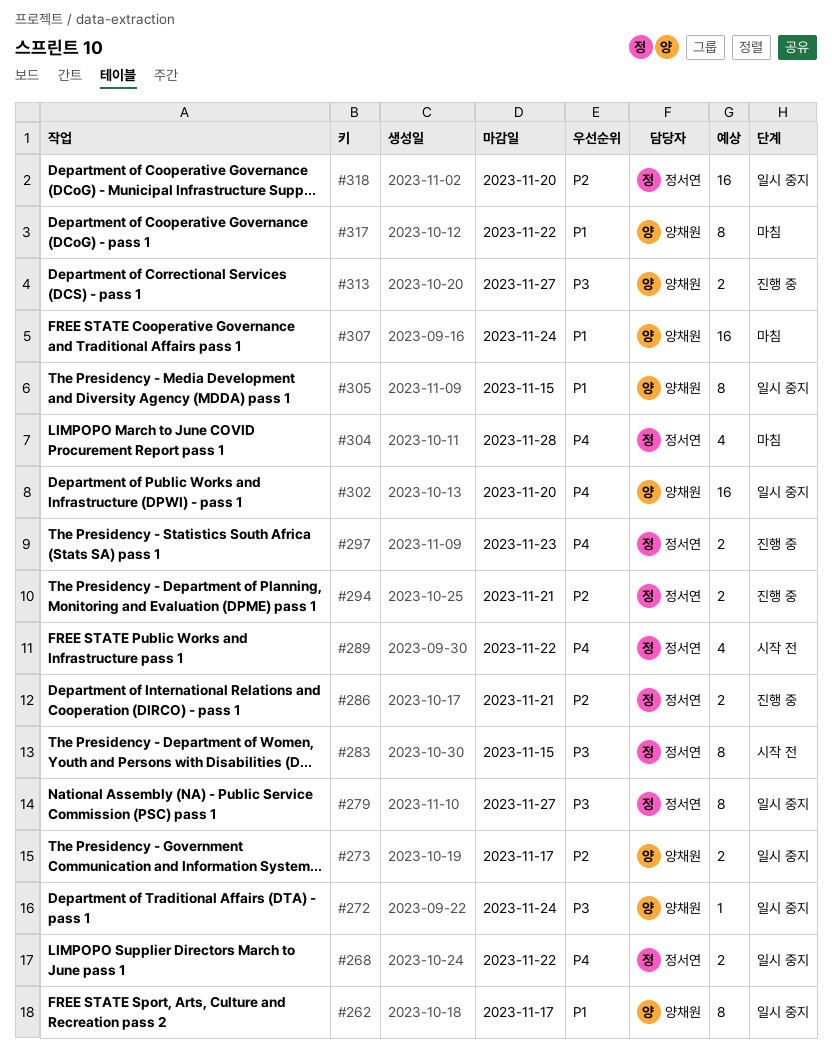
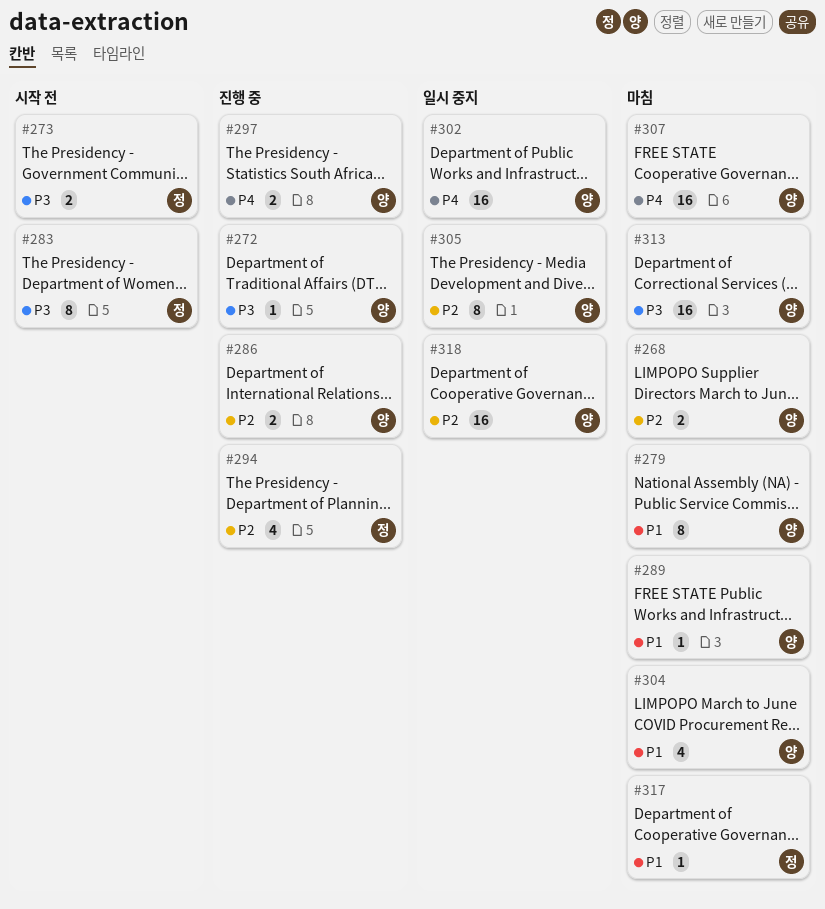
#262: present -> none
#268, status: 일시 중지 -> 마침
#268, owner: 정서연 -> 양채원
#268, priority: P4 -> P2
#272, status: 일시 중지 -> 진행 중
#273, status: 일시 중지 -> 시작 전
#273, owner: 양채원 -> 정서연
#273, priority: P2 -> P3
#279, status: 일시 중지 -> 마침
#279, owner: 정서연 -> 양채원
#279, priority: P3 -> P1
#286, owner: 정서연 -> 양채원
#289, status: 시작 전 -> 마침
#289, owner: 정서연 -> 양채원
#289, priority: P4 -> P1
#289, estimate: 4 -> 1
#294, estimate: 2 -> 4
#297, owner: 정서연 -> 양채원
#304, owner: 정서연 -> 양채원
#304, priority: P4 -> P1
#305, priority: P1 -> P2
#307, priority: P1 -> P4
#313, status: 진행 중 -> 마침
#313, estimate: 2 -> 16
#317, owner: 양채원 -> 정서연
#317, estimate: 8 -> 1
#318, owner: 정서연 -> 양채원

